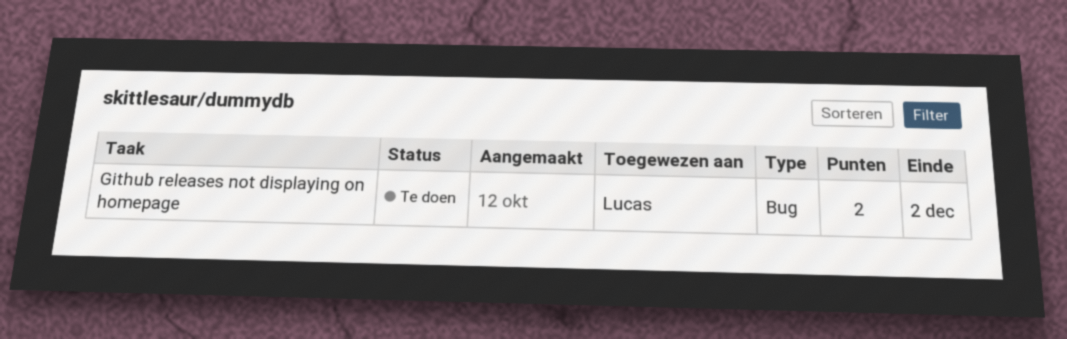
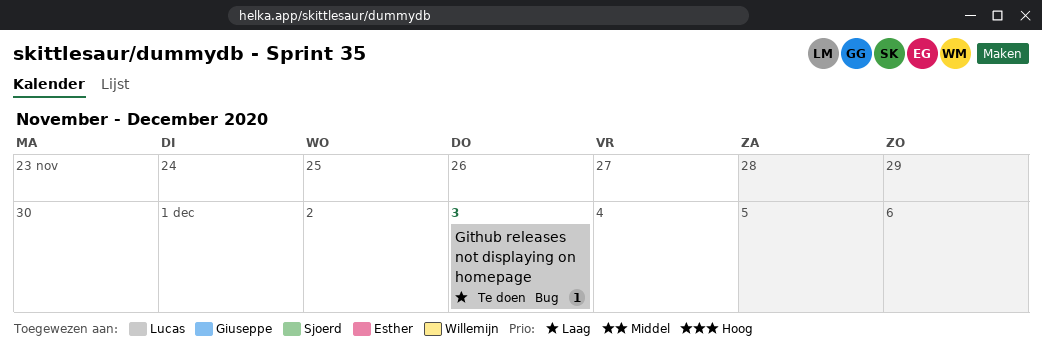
Github releases not displaying on homepage, estimate: 2 -> 1
Github releases not displaying on homepage, due: Dec 2 -> Dec 3

